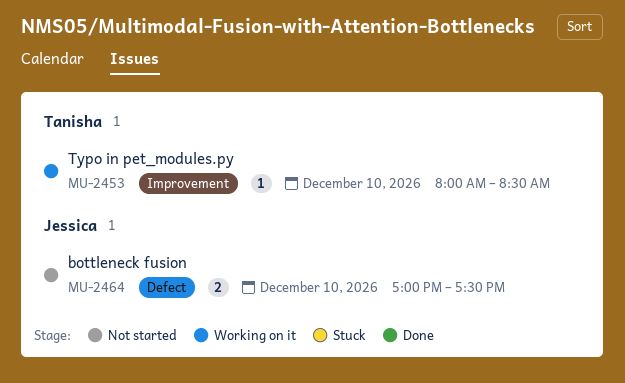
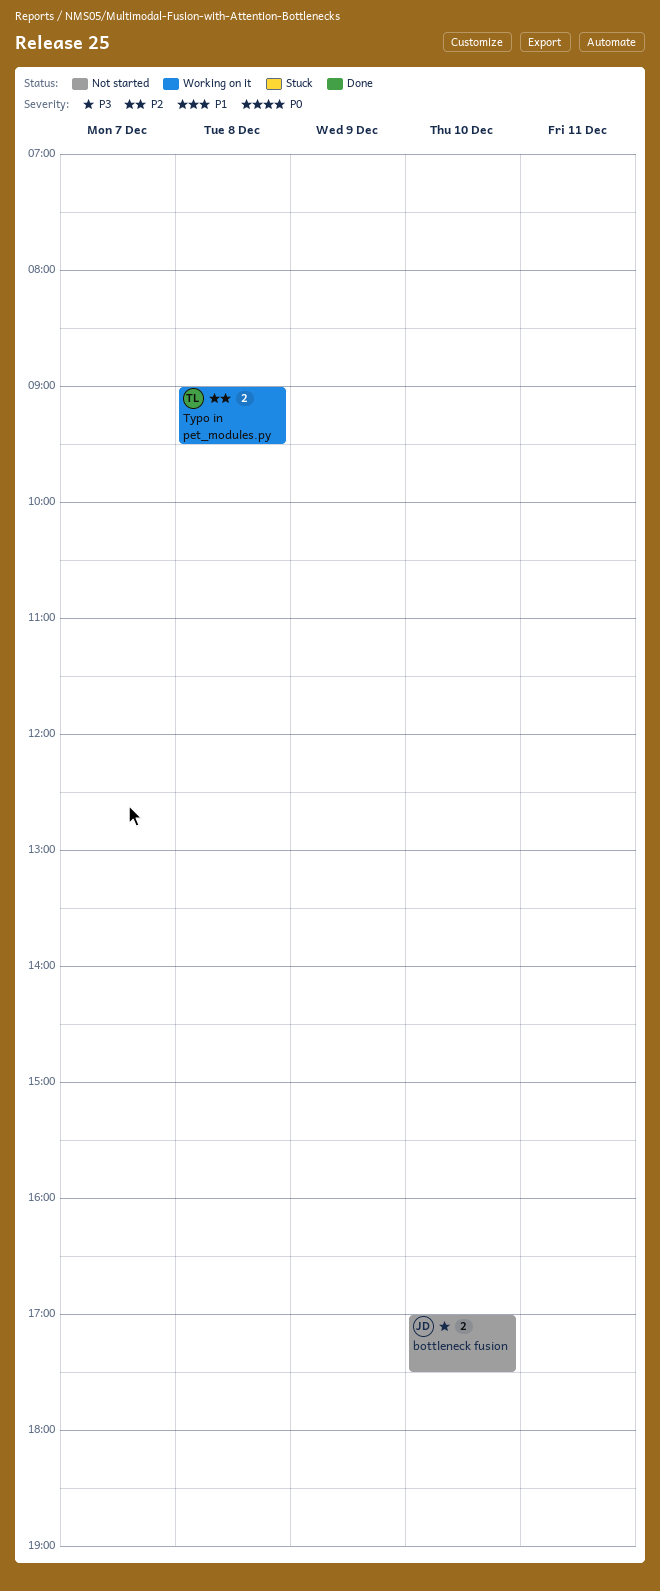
Typo in pet_modules.py, estimate: 1 -> 2
Typo in pet_modules.py, day: Dec 10 -> Dec 8
Typo in pet_modules.py, begins: 08:00 -> 09:00
Typo in pet_modules.py, ends: 08:30 -> 09:30

